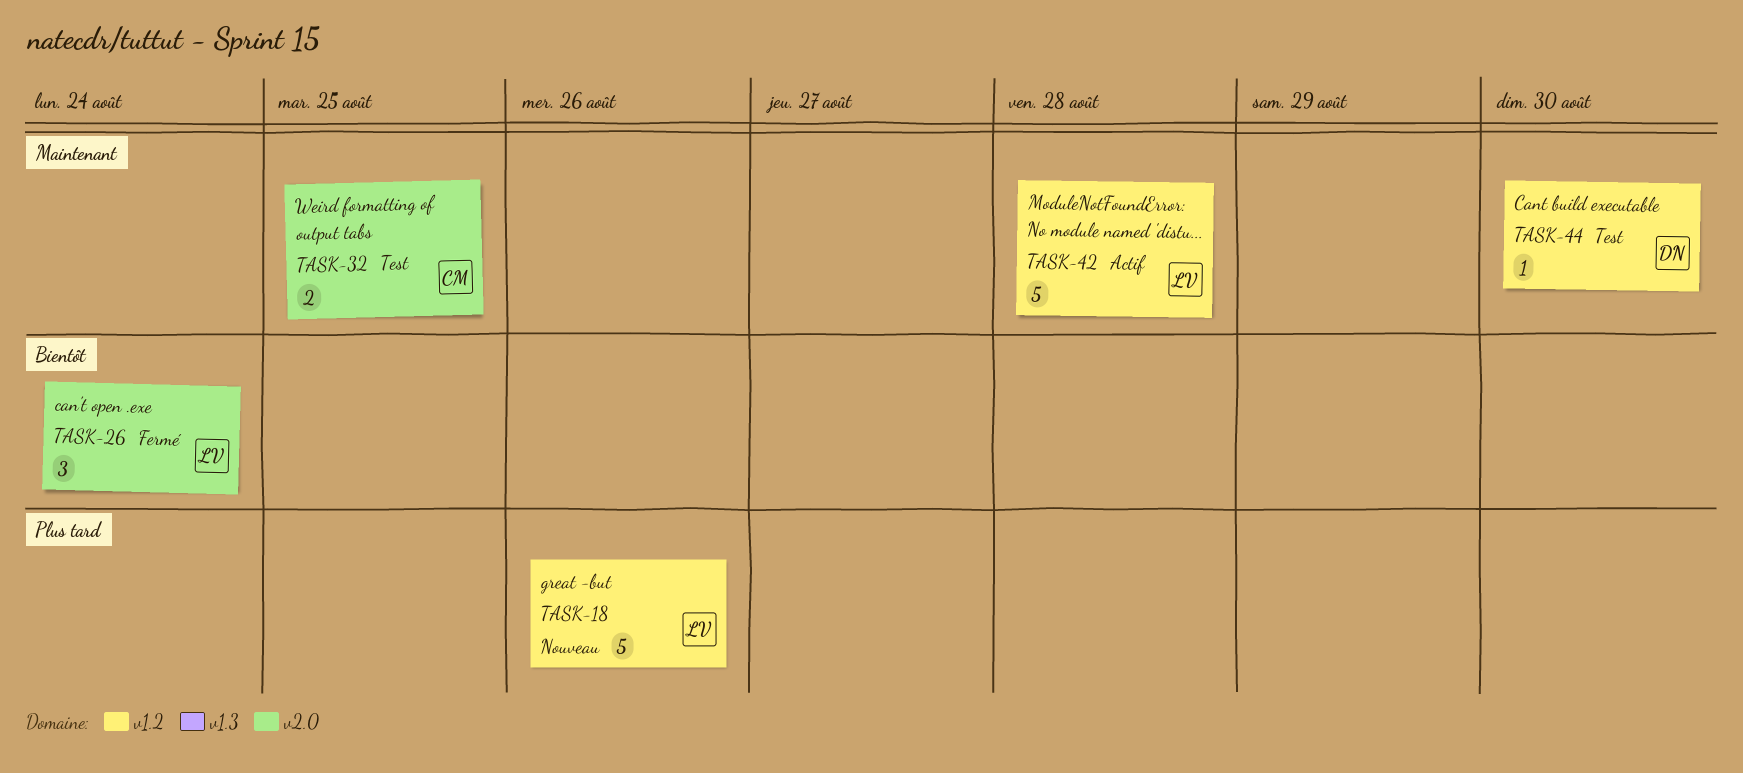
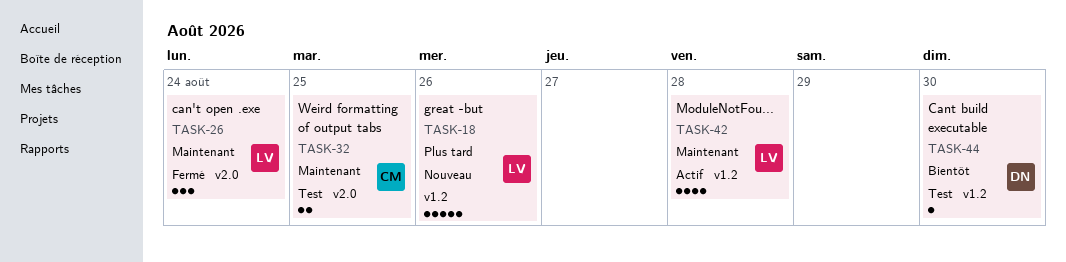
TASK-26, priority: Bientôt -> Maintenant
TASK-42, estimate: 5 -> 4
TASK-44, priority: Maintenant -> Bientôt

